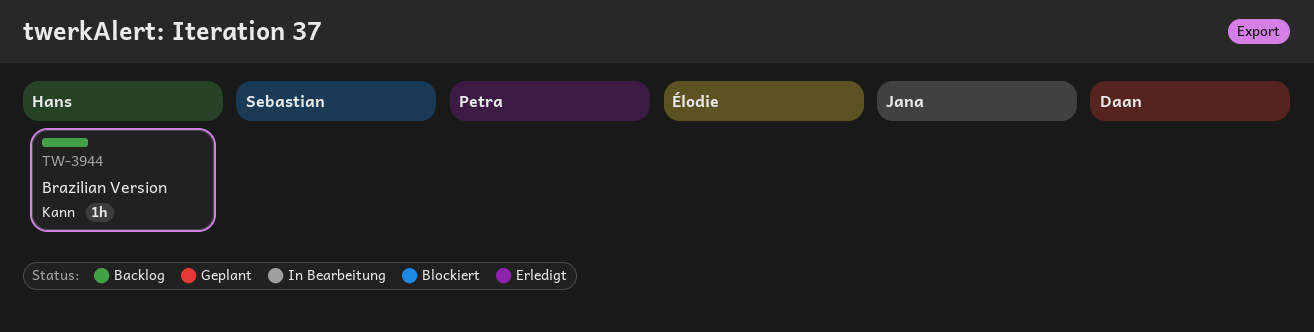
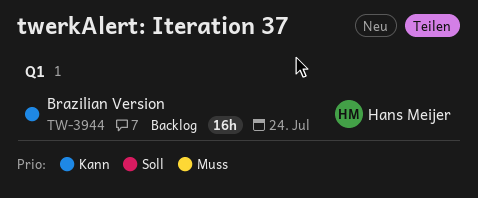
TW-3944, estimate: 1h -> 16h

